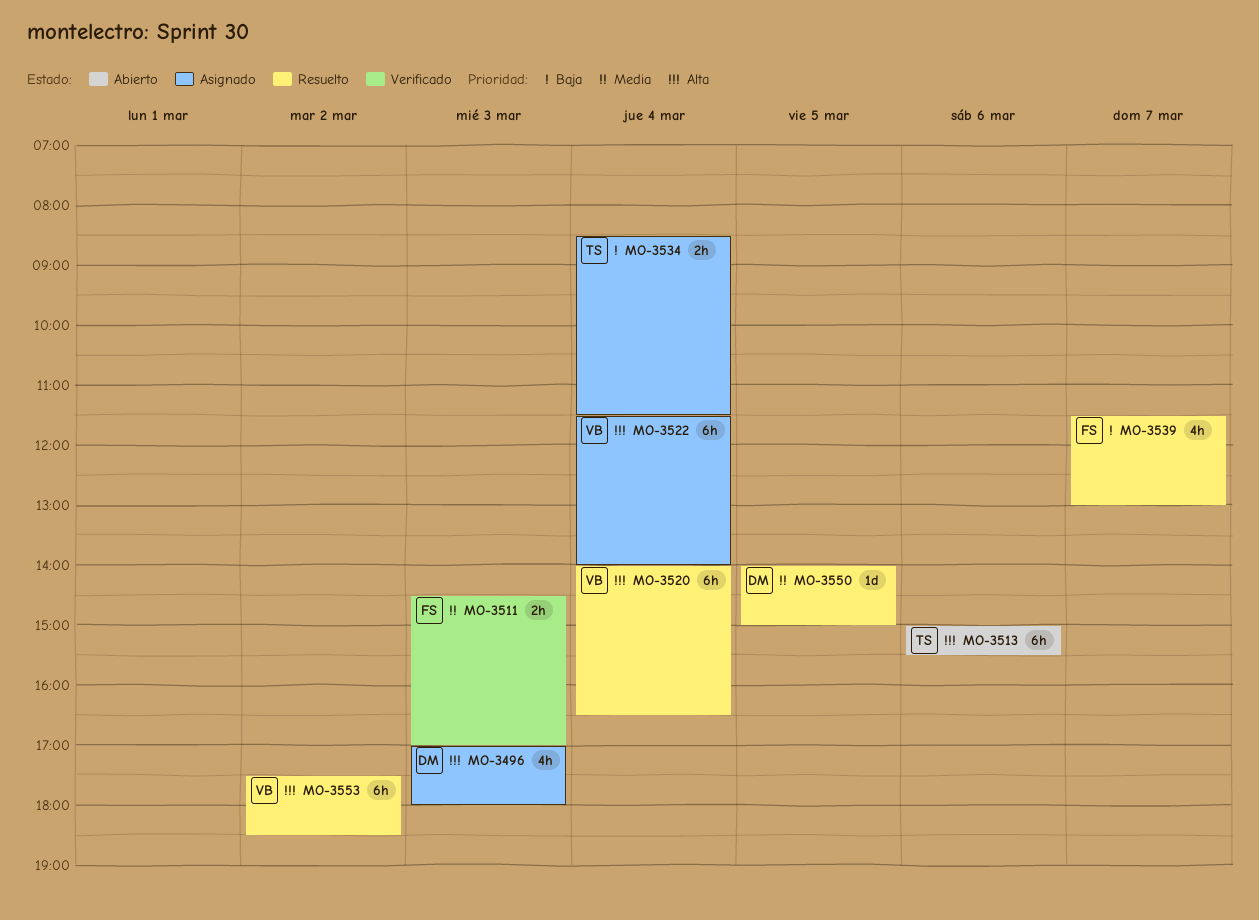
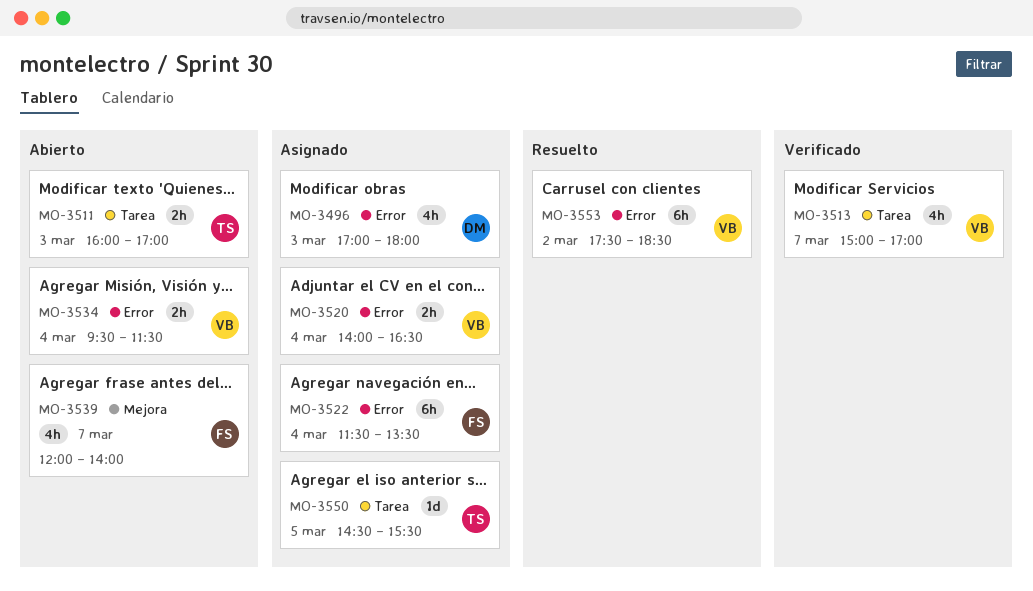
MO-3511, status: Verificado -> Abierto
MO-3511, owner: FS -> TS
MO-3511, begins: 14:30 -> 16:00
MO-3513, status: Abierto -> Verificado
MO-3513, owner: TS -> VB
MO-3513, estimate: 6h -> 4h
MO-3513, day: Mar 6 -> Mar 7
MO-3513, ends: 15:30 -> 17:00
MO-3520, status: Resuelto -> Asignado
MO-3520, estimate: 6h -> 2h
MO-3522, owner: VB -> FS
MO-3522, ends: 14:00 -> 13:30
MO-3534, status: Asignado -> Abierto
MO-3534, owner: TS -> VB
MO-3534, begins: 08:30 -> 09:30
MO-3539, status: Resuelto -> Abierto
MO-3539, begins: 11:30 -> 12:00
MO-3539, ends: 13:00 -> 14:00
MO-3550, status: Resuelto -> Asignado
MO-3550, owner: DM -> TS
MO-3550, begins: 14:00 -> 14:30
MO-3550, ends: 15:00 -> 15:30

